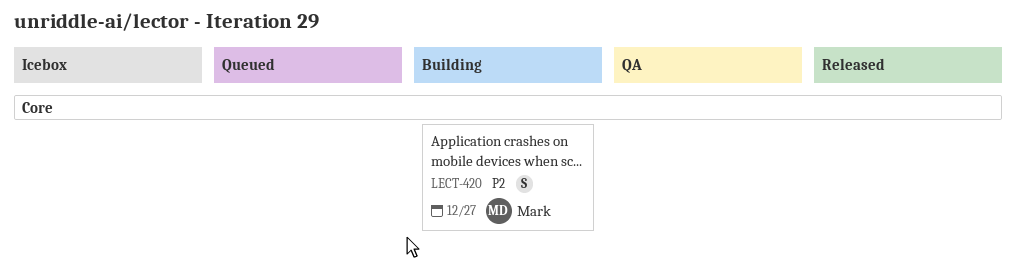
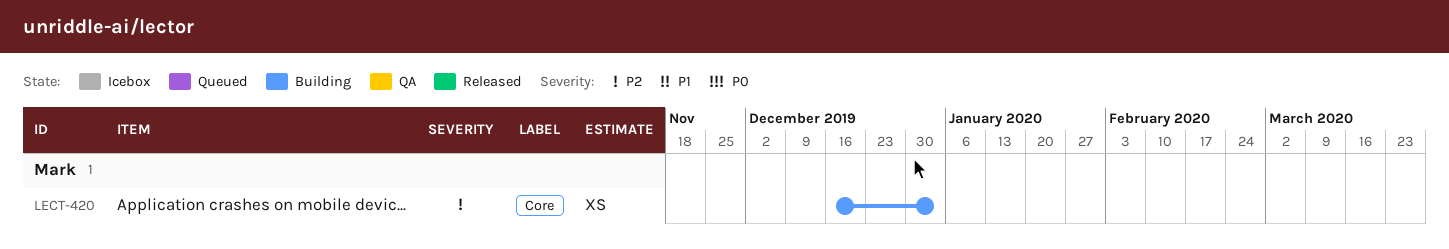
LECT-420, estimate: S -> XS
LECT-420, due: Dec 27 -> Jan 3

